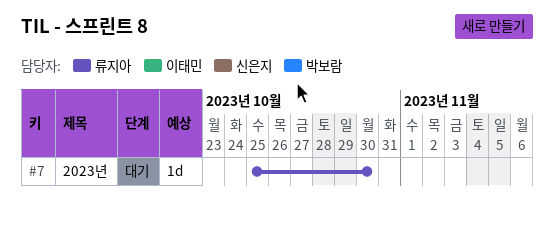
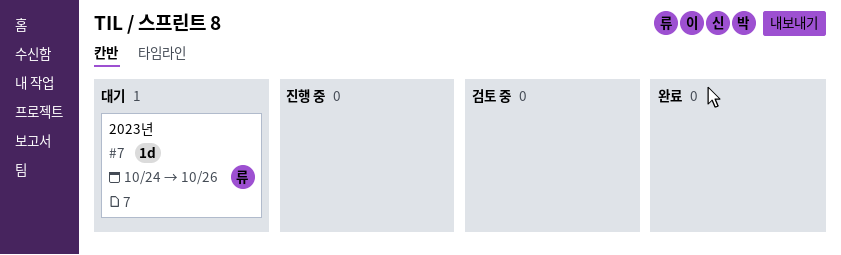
#7, start: Oct 25 -> Oct 24
#7, due: Oct 30 -> Oct 26

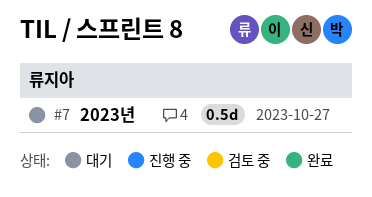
#7, estimate: 1d -> 0.5d
#7, due: Oct 26 -> Oct 27

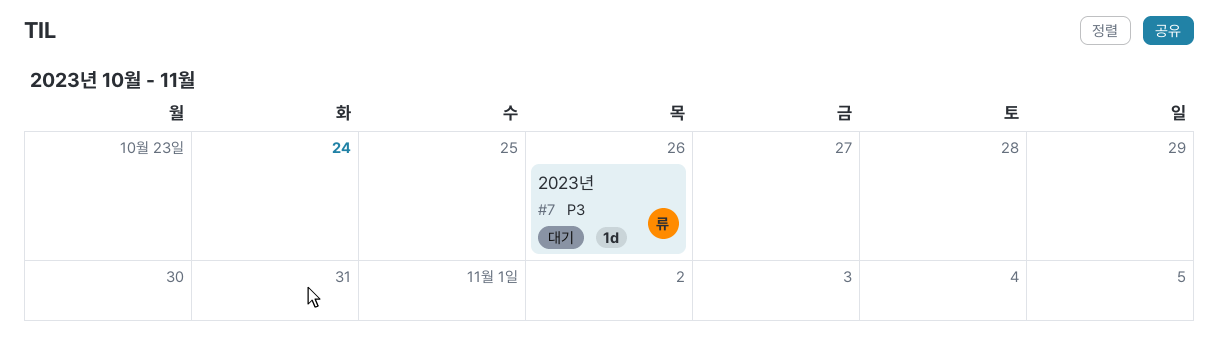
#7, estimate: 0.5d -> 1d
#7, due: Oct 27 -> Oct 26

